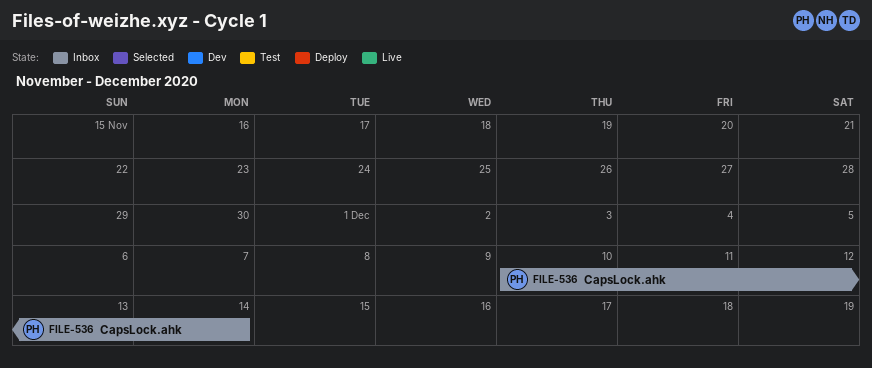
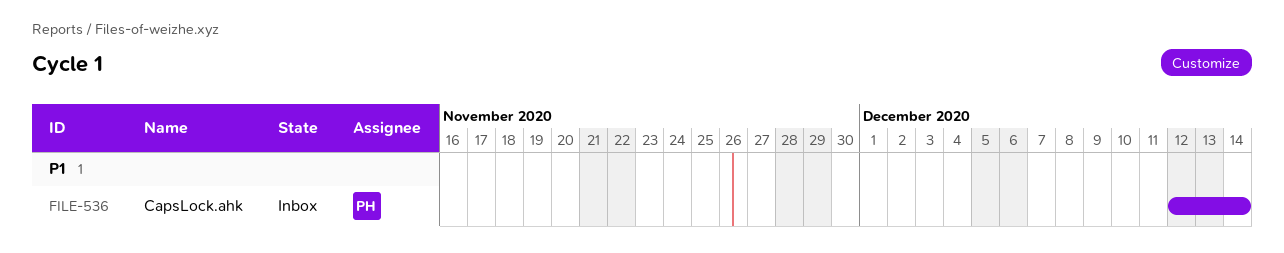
FILE-536, start: Dec 10 -> Dec 12

